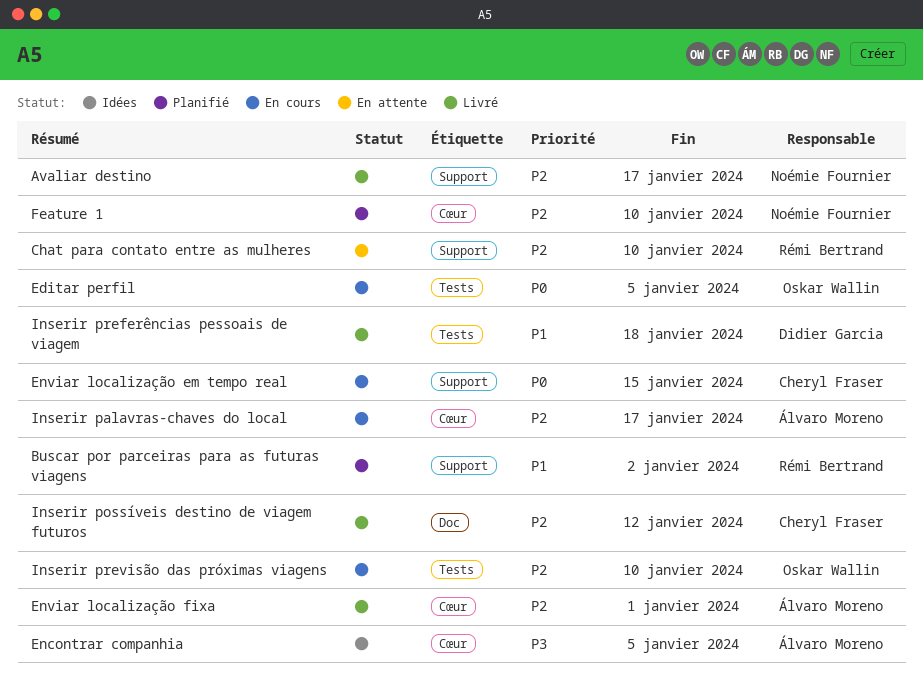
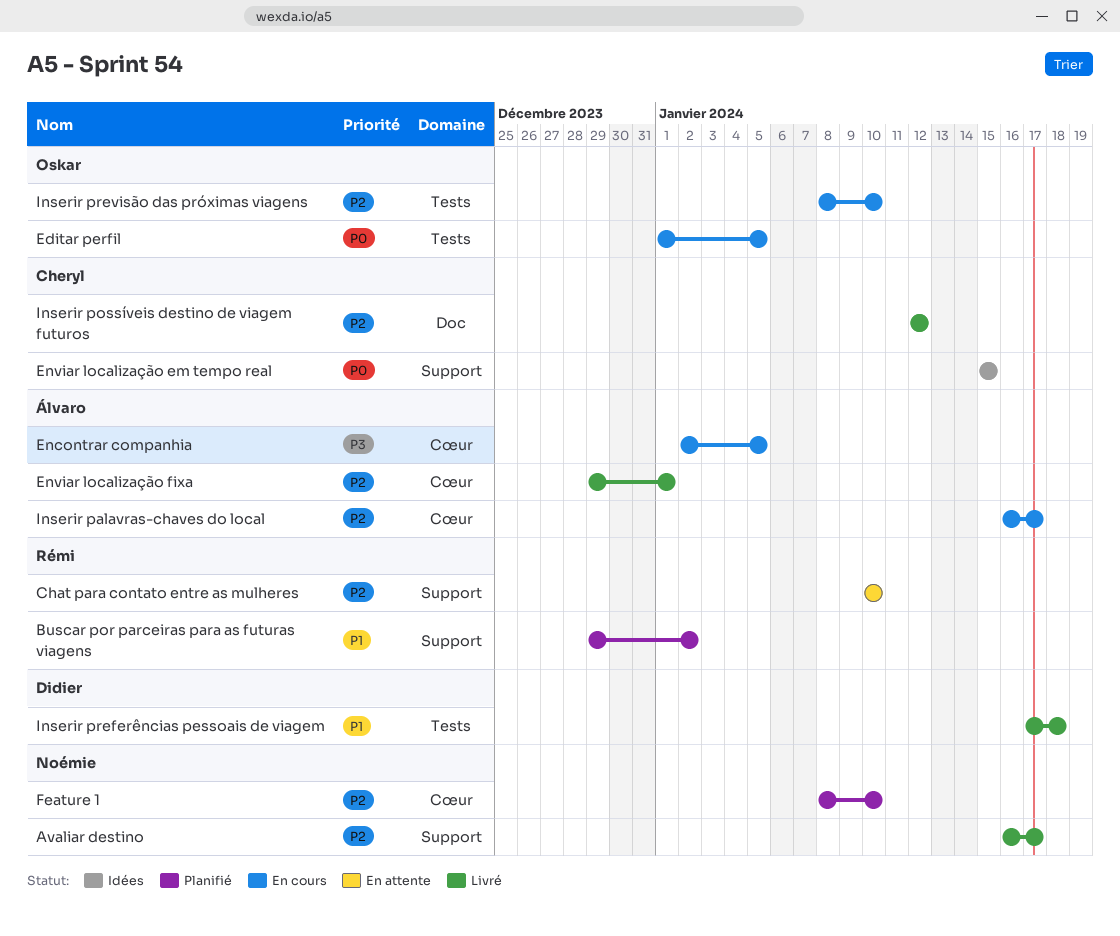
Encontrar companhia, status: Idées -> En cours
Enviar localização em tempo real, status: En cours -> Idées

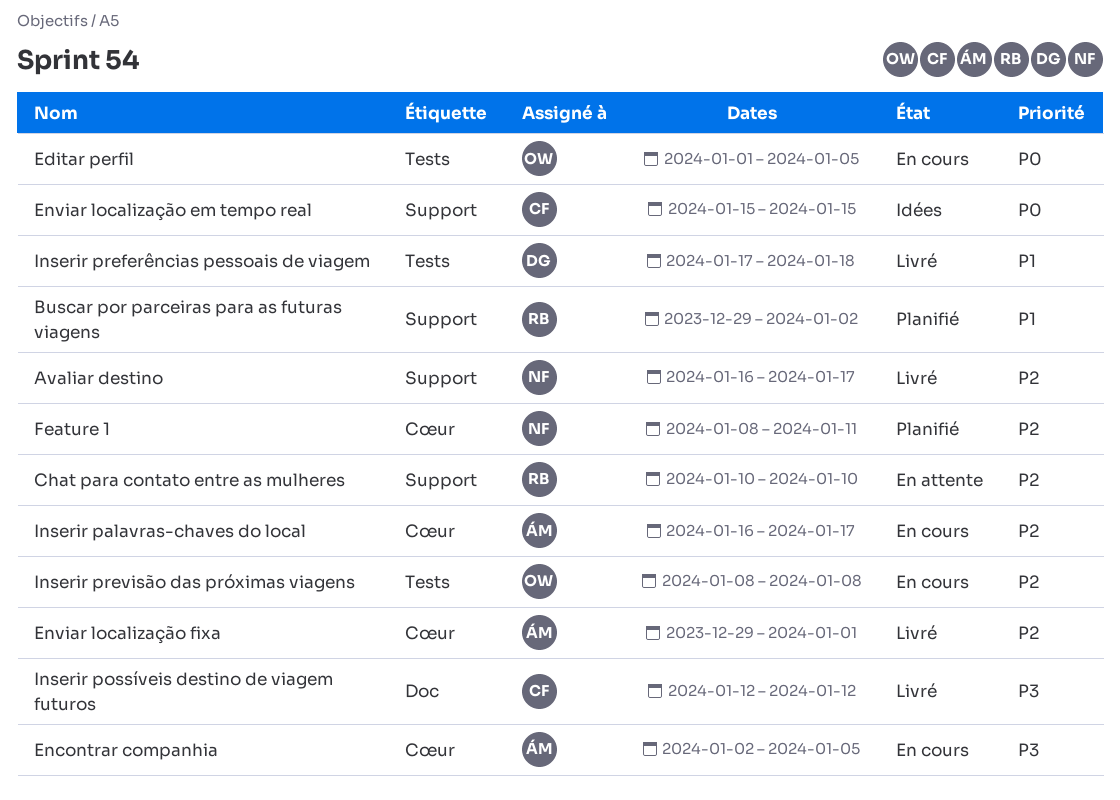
Feature 1, due: Jan 10 -> Jan 11
Inserir possíveis destino de viagem futuros, priority: P2 -> P3
Inserir previsão das próximas viagens, due: Jan 10 -> Jan 8

